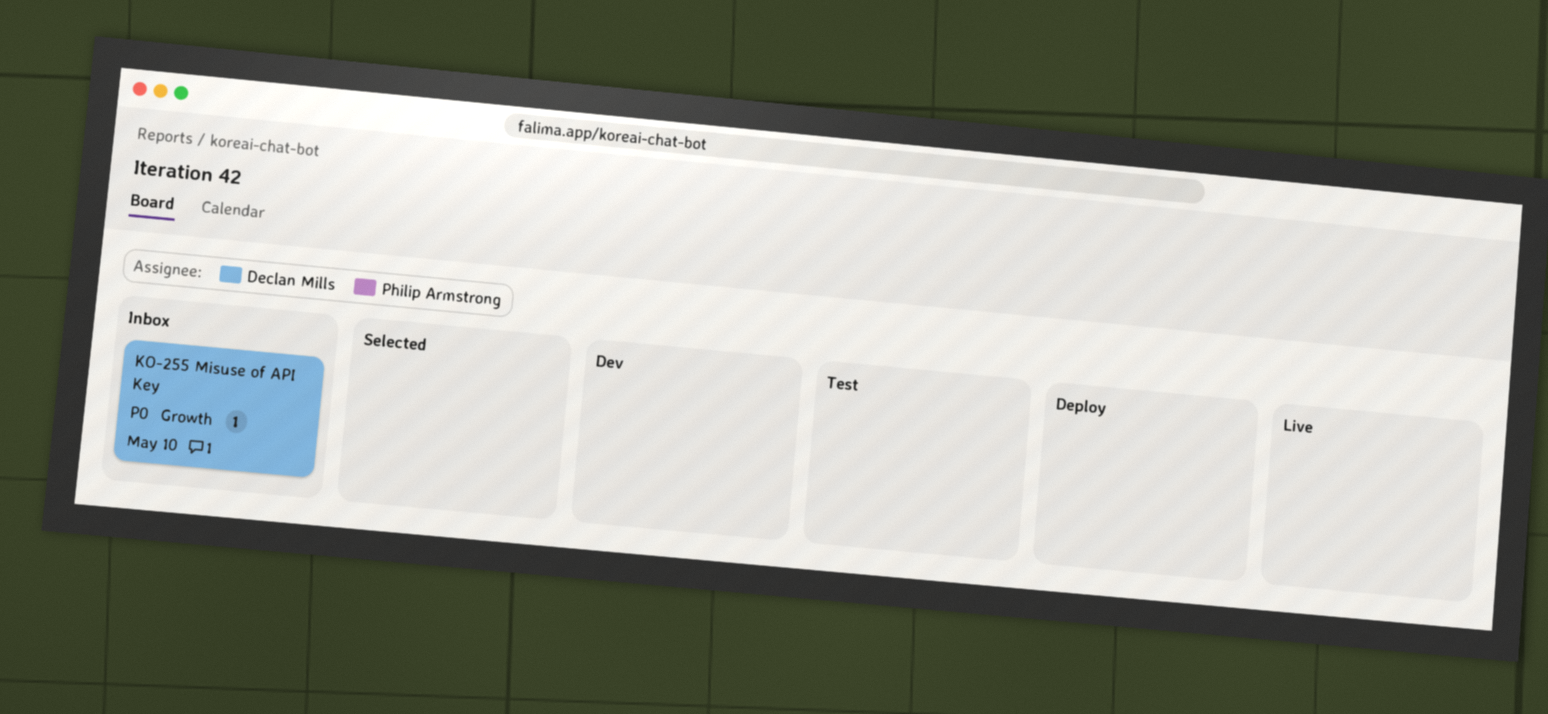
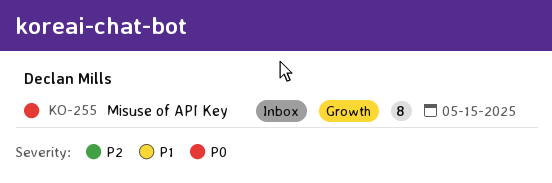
KO-255, estimate: 1 -> 8
KO-255, due: May 10 -> May 15

